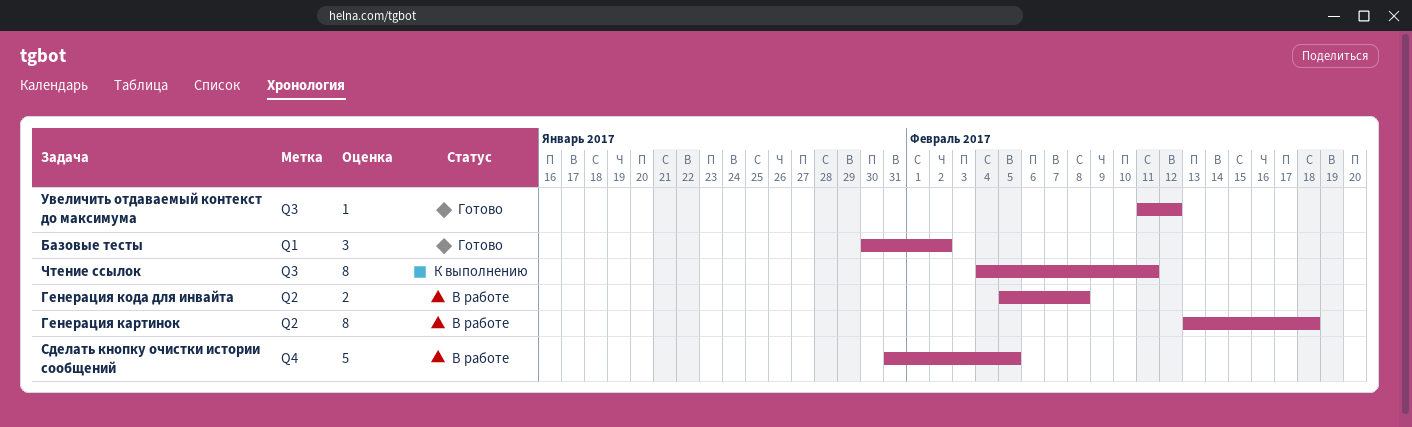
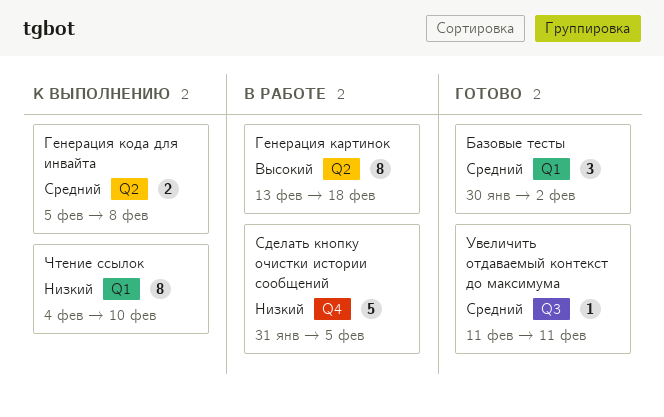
Генерация кода для инвайта, status: В работе -> К выполнению
Увеличить отдаваемый контекст до максимума, due: Feb 12 -> Feb 11
Чтение ссылок, label: Q3 -> Q1
Чтение ссылок, due: Feb 11 -> Feb 10

